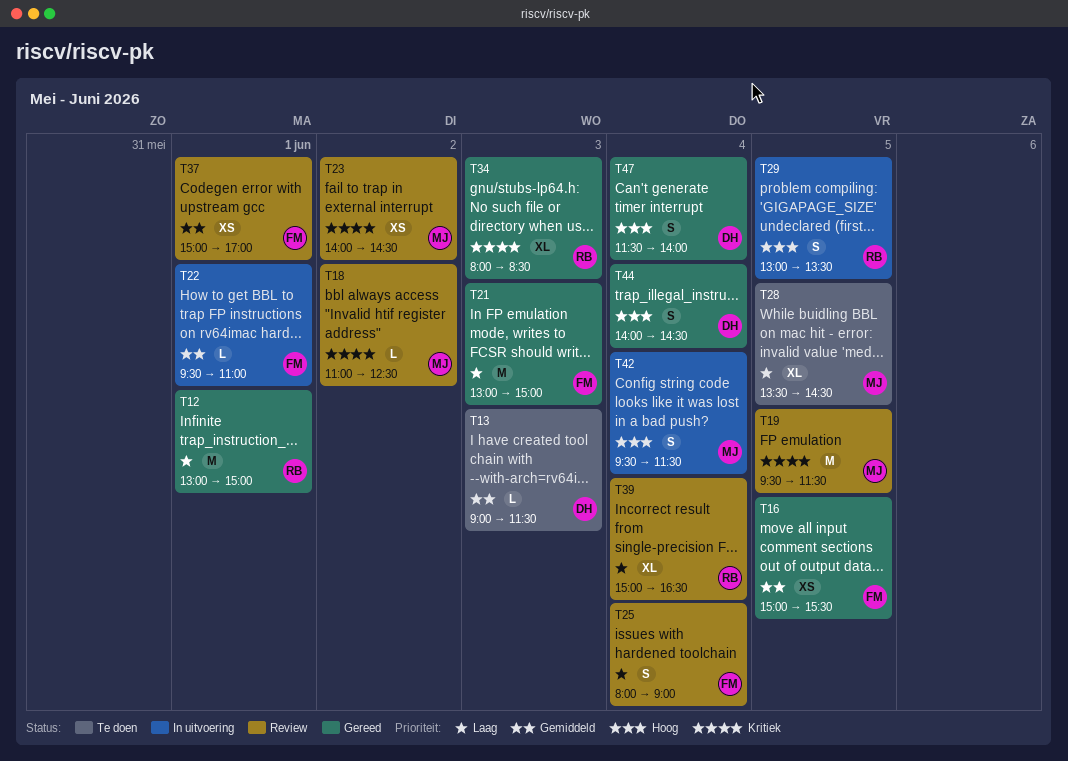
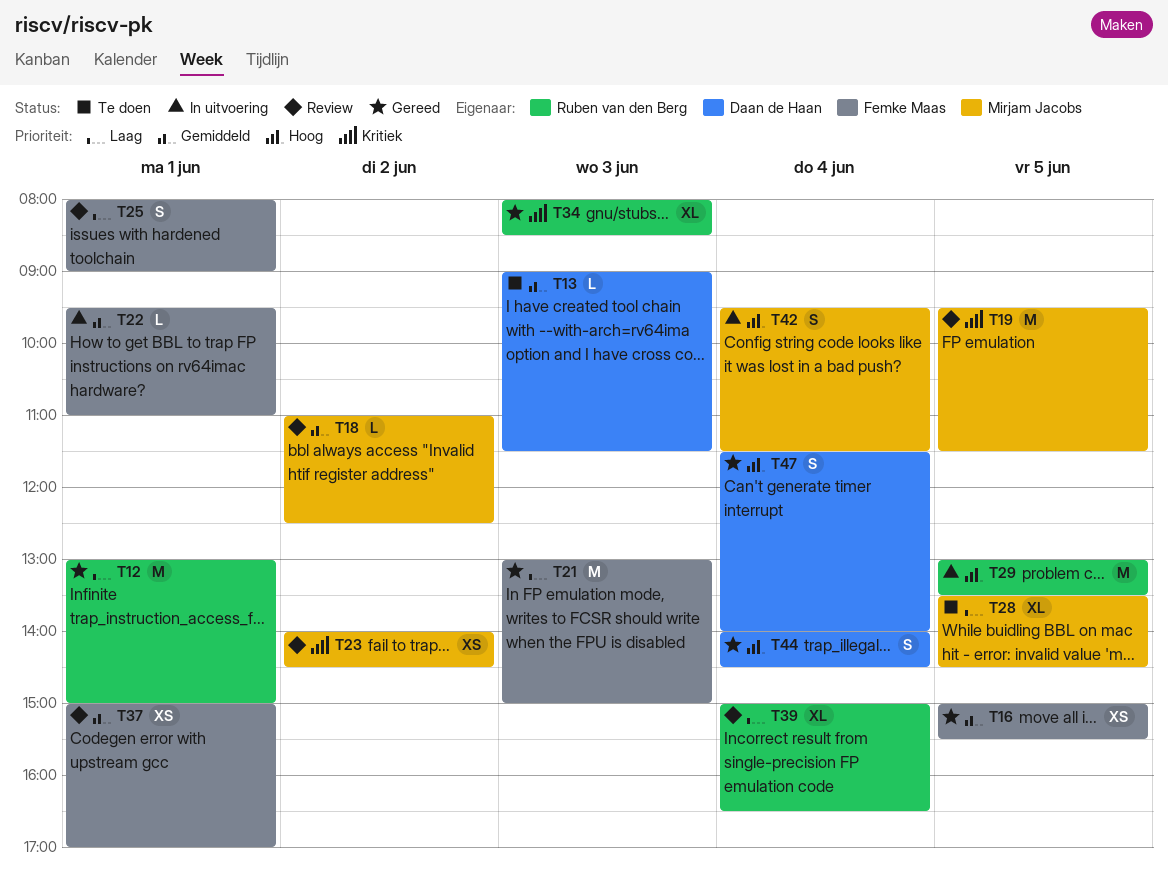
T18, priority: Kritiek -> Gemiddeld
T25, day: Jun 4 -> Jun 1
T29, estimate: S -> M

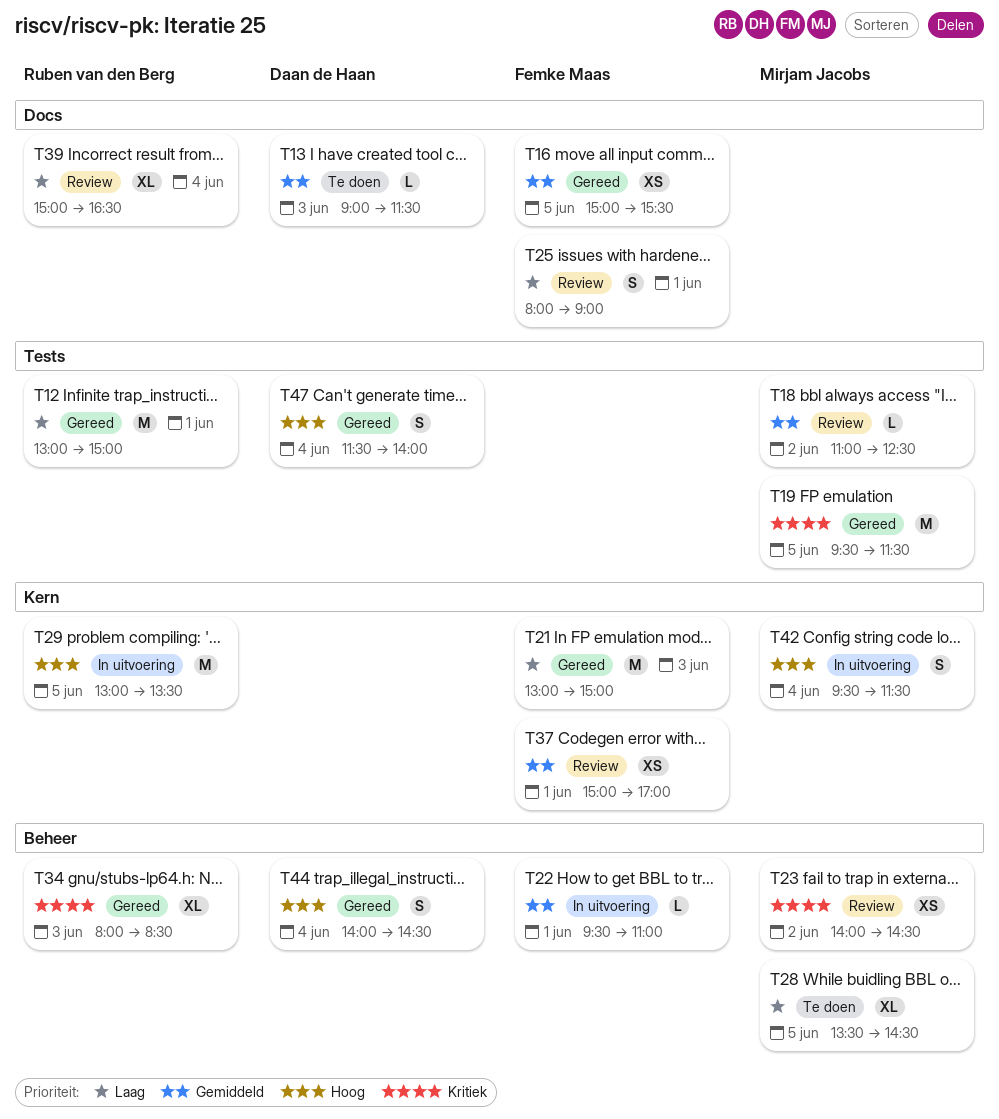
T19, status: Review -> Gereed

